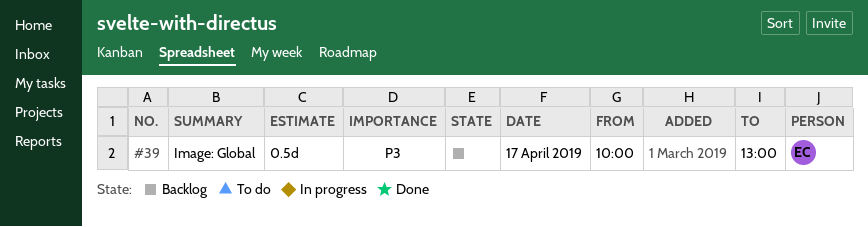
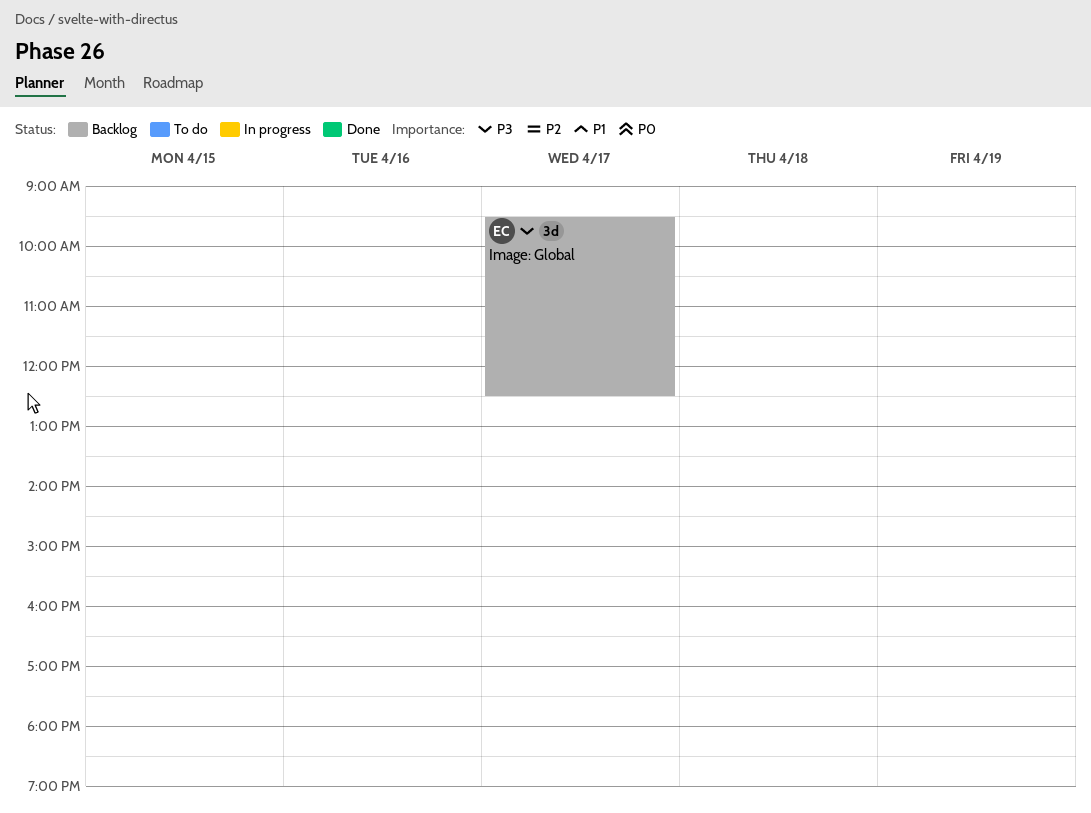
Image: Global, estimate: 0.5d -> 3d
Image: Global, begins: 10:00 -> 09:30
Image: Global, ends: 13:00 -> 12:30

